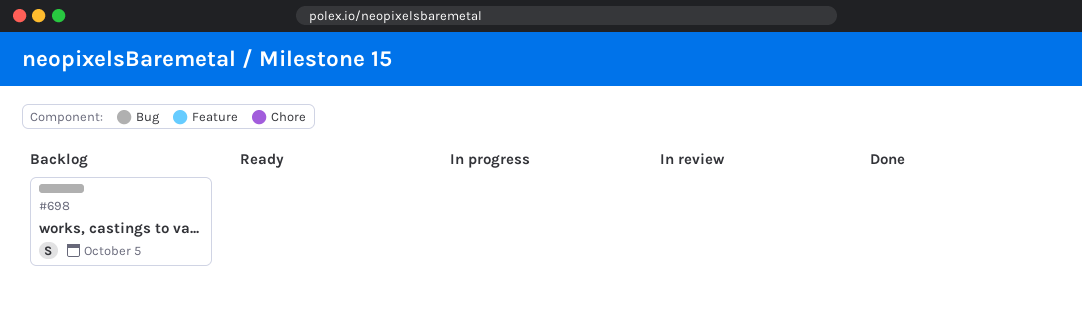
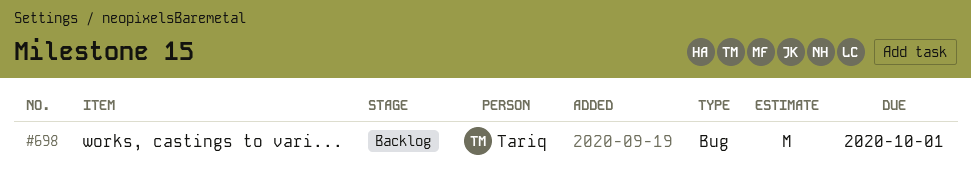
#698, estimate: S -> M
#698, due: Oct 5 -> Oct 1

